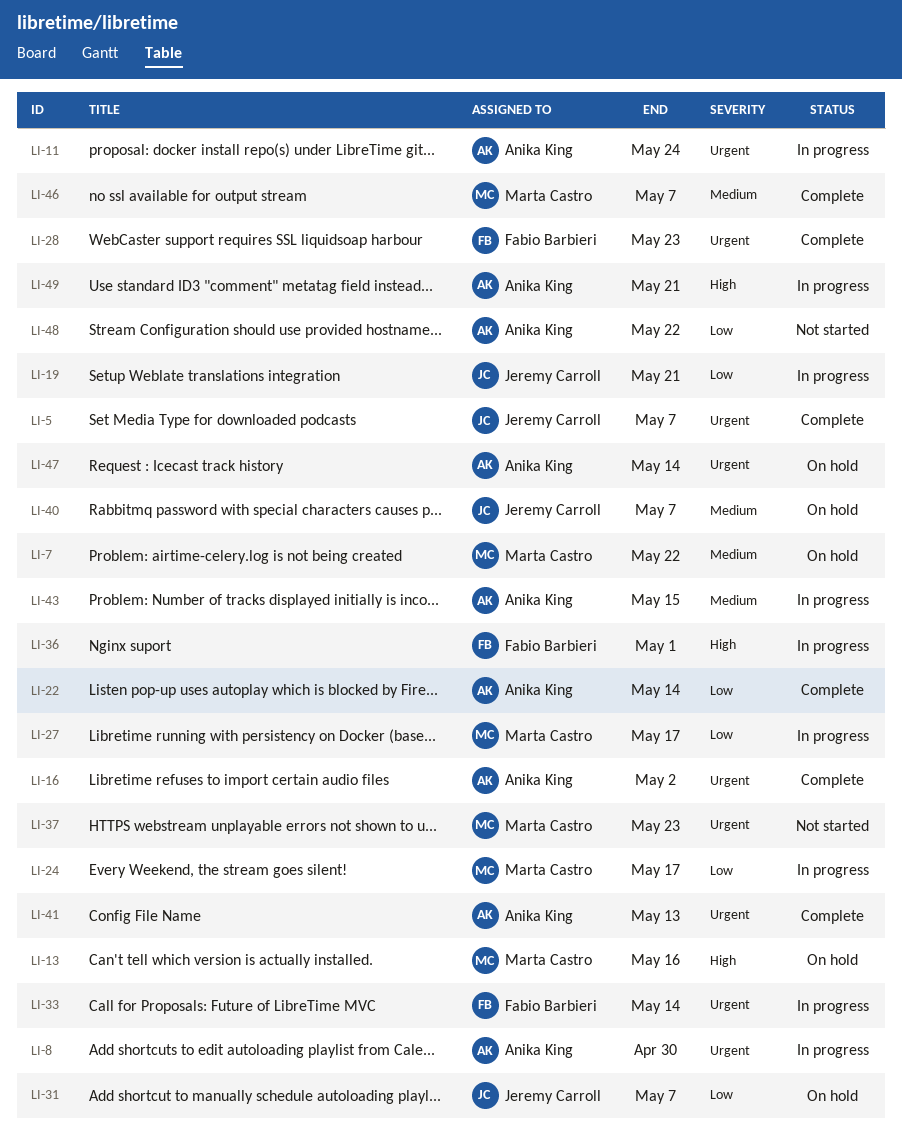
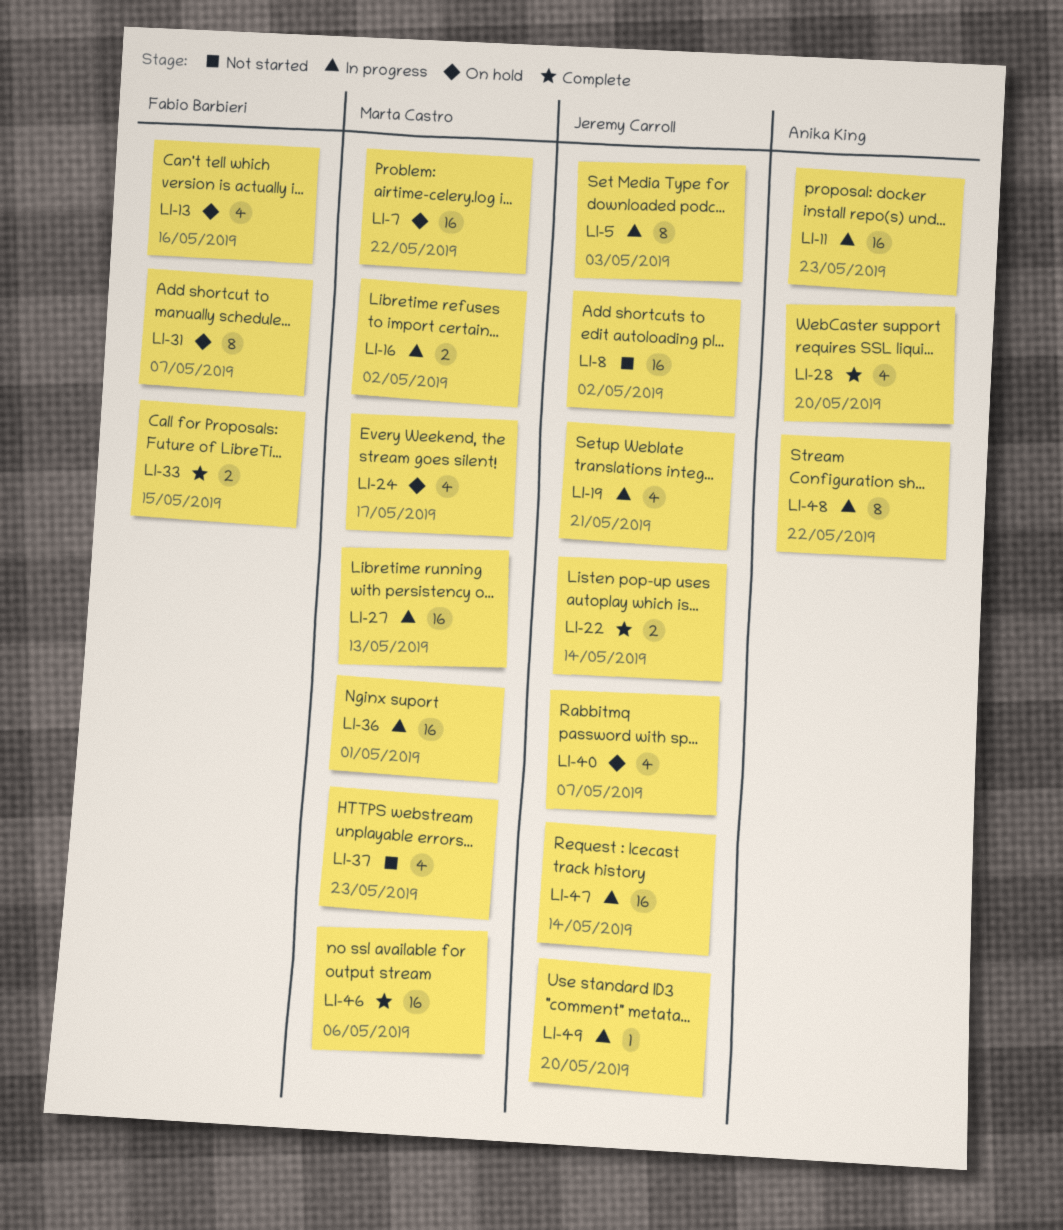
LI-5, status: Complete -> In progress
LI-5, due: May 7 -> May 3
LI-8, status: In progress -> Not started
LI-8, owner: Anika King -> Jeremy Carroll
LI-8, due: Apr 30 -> May 2
LI-11, due: May 24 -> May 23
LI-13, owner: Marta Castro -> Fabio Barbieri
LI-16, status: Complete -> In progress
LI-16, owner: Anika King -> Marta Castro
LI-22, owner: Anika King -> Jeremy Carroll
LI-24, status: In progress -> On hold
LI-27, due: May 17 -> May 13
LI-28, owner: Fabio Barbieri -> Anika King
LI-28, due: May 23 -> May 20
LI-31, owner: Jeremy Carroll -> Fabio Barbieri
LI-33, status: In progress -> Complete
LI-33, due: May 14 -> May 15
LI-36, owner: Fabio Barbieri -> Marta Castro
LI-41: present -> none
LI-43: present -> none
LI-46, due: May 7 -> May 6
LI-47, status: On hold -> In progress
LI-47, owner: Anika King -> Jeremy Carroll
LI-48, status: Not started -> In progress
LI-49, owner: Anika King -> Jeremy Carroll
LI-49, due: May 21 -> May 20

